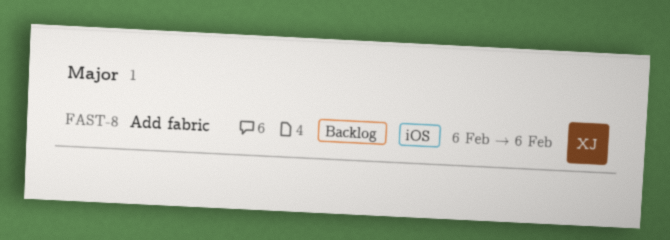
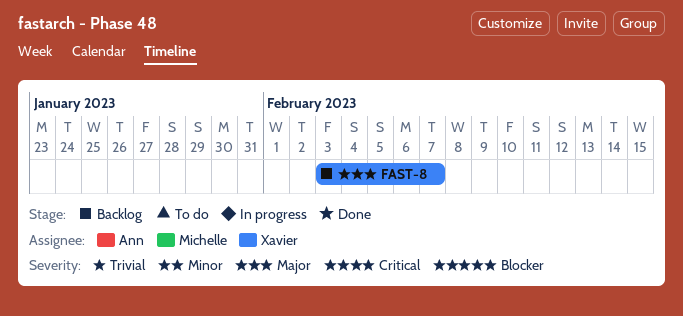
FAST-8, start: Feb 6 -> Feb 3
FAST-8, due: Feb 6 -> Feb 7

